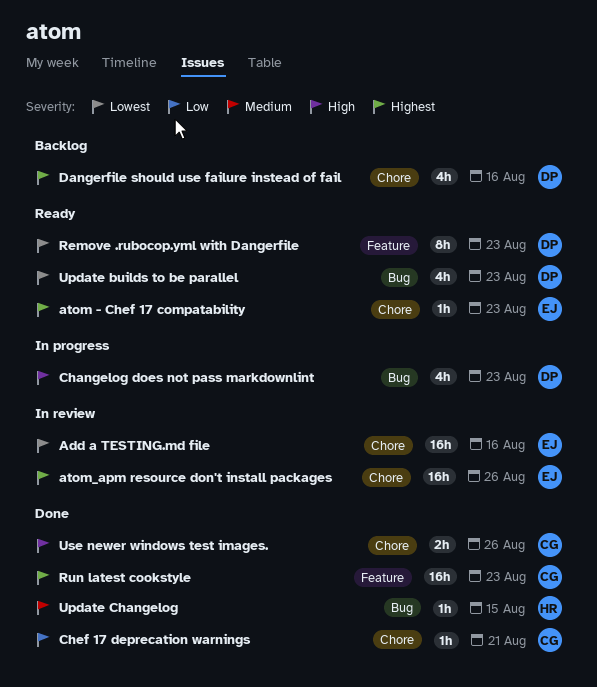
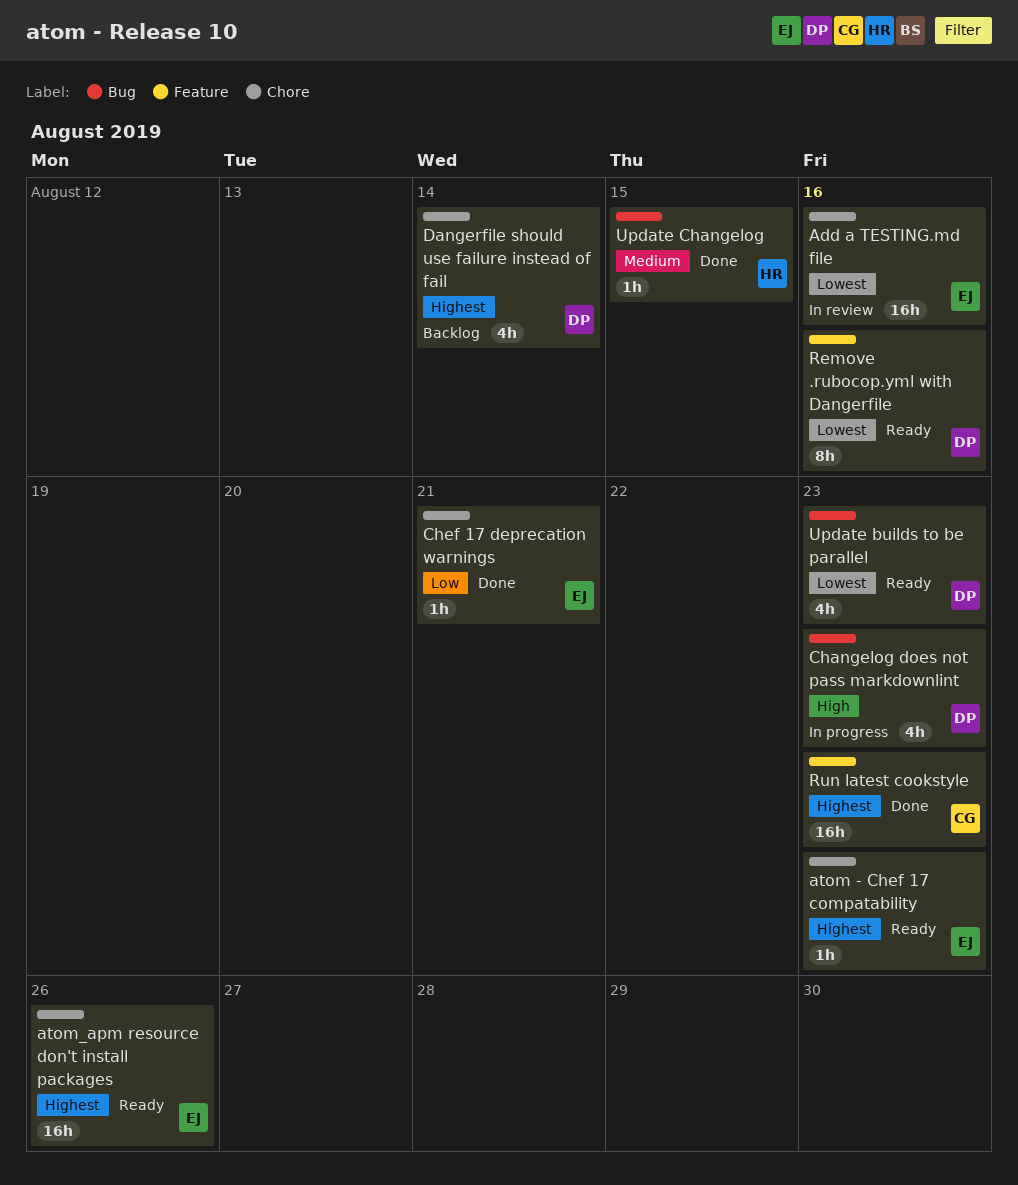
atom_apm resource don't install packages, status: In review -> Ready
Chef 17 deprecation warnings, owner: CG -> EJ
Dangerfile should use failure instead of fail, due: Aug 16 -> Aug 14
Remove .rubocop.yml with Dangerfile, due: Aug 23 -> Aug 16
Use newer windows test images.: present -> none

